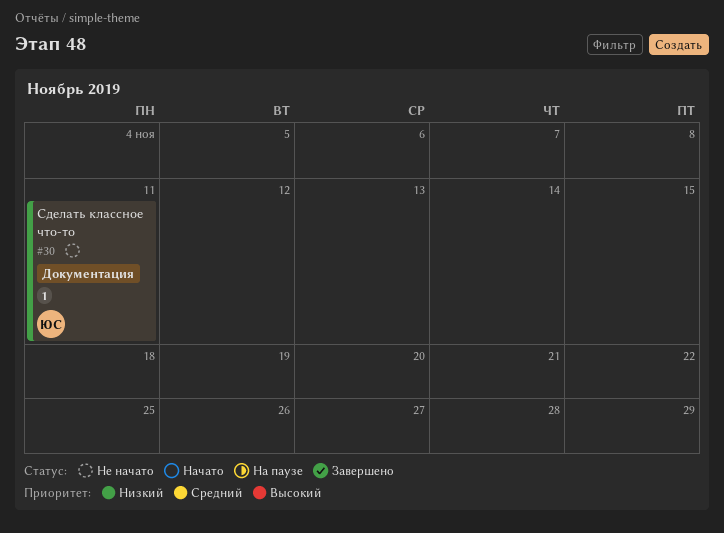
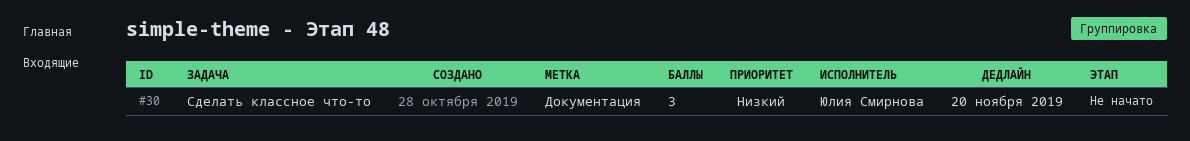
#30, estimate: 1 -> 3
#30, due: Nov 11 -> Nov 20

